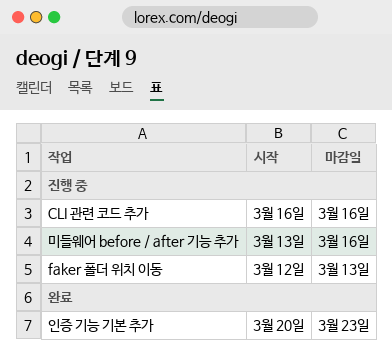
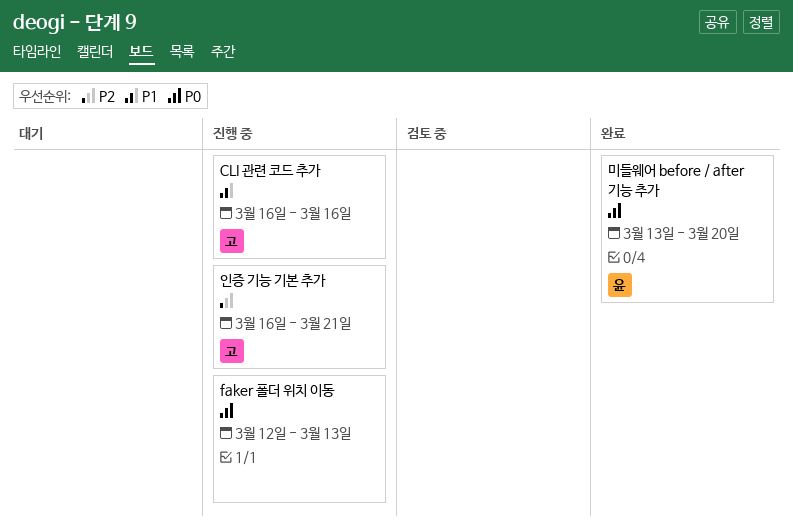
미들웨어 before / after 기능 추가, status: 진행 중 -> 완료
미들웨어 before / after 기능 추가, due: Mar 16 -> Mar 20
인증 기능 기본 추가, status: 완료 -> 진행 중
인증 기능 기본 추가, start: Mar 20 -> Mar 16
인증 기능 기본 추가, due: Mar 23 -> Mar 21

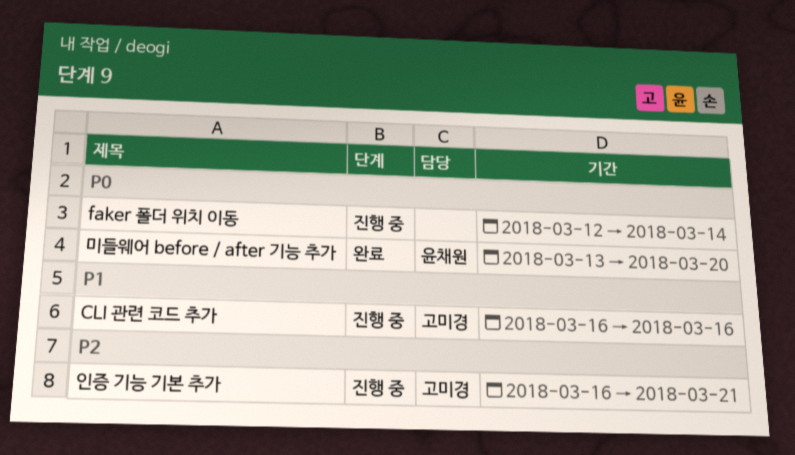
faker 폴더 위치 이동, due: Mar 13 -> Mar 14

